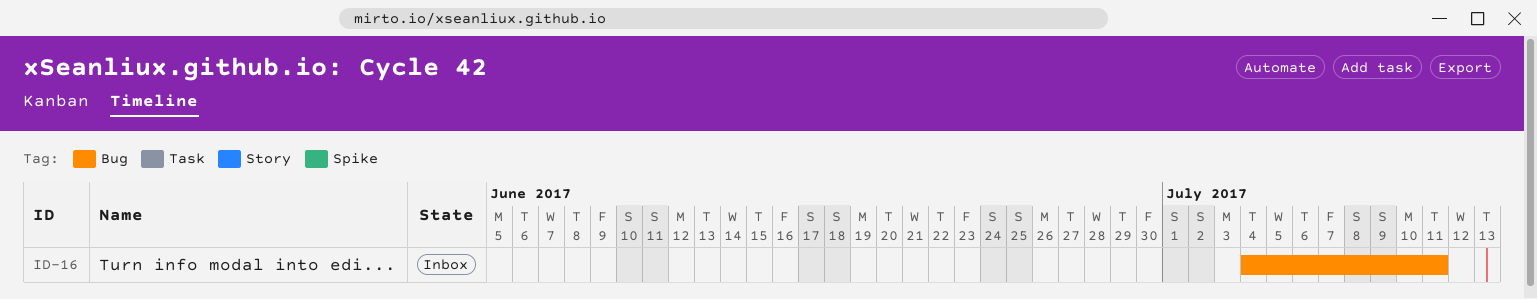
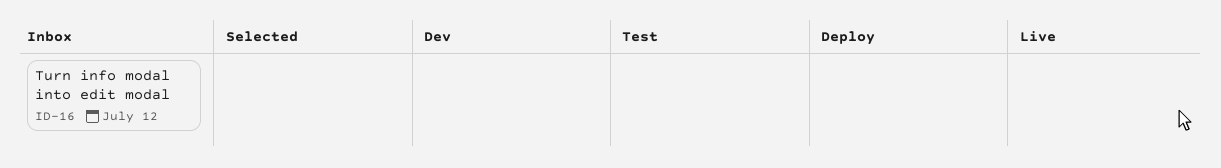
ID-16, due: Jul 11 -> Jul 12

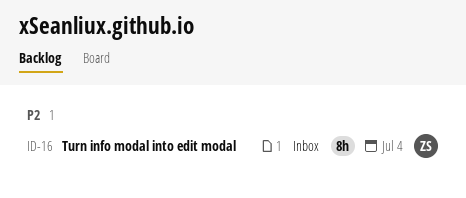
ID-16, due: Jul 12 -> Jul 4

